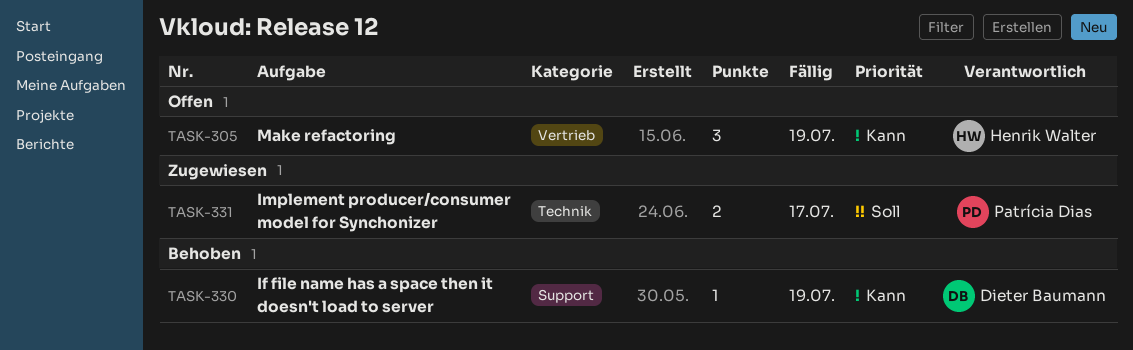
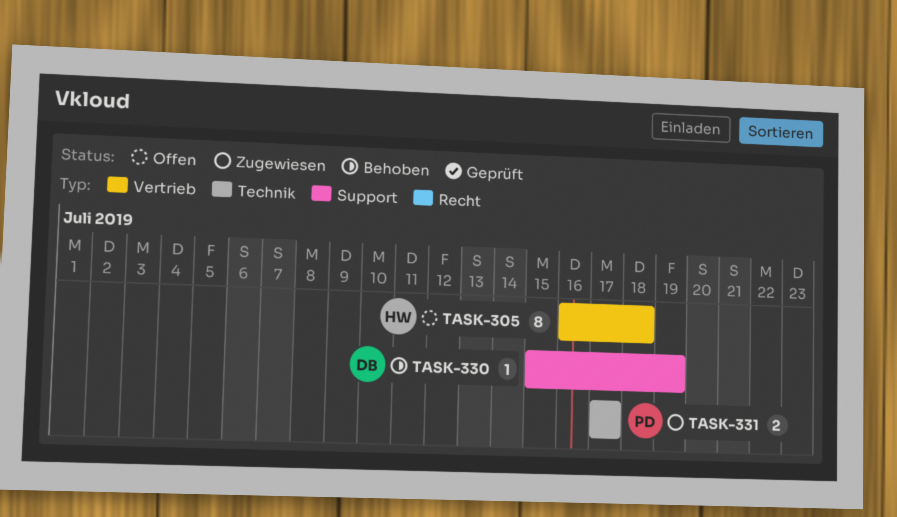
TASK-305, estimate: 3 -> 8
TASK-305, due: Jul 19 -> Jul 18

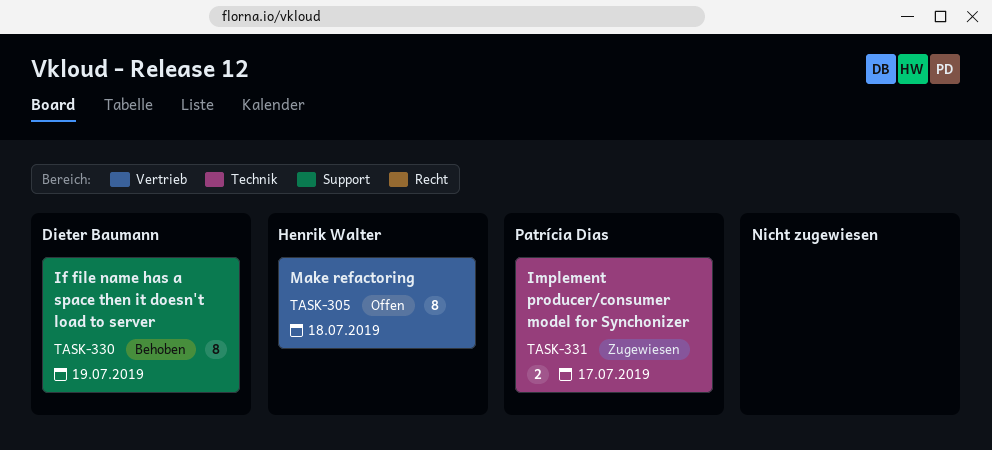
TASK-330, estimate: 1 -> 8

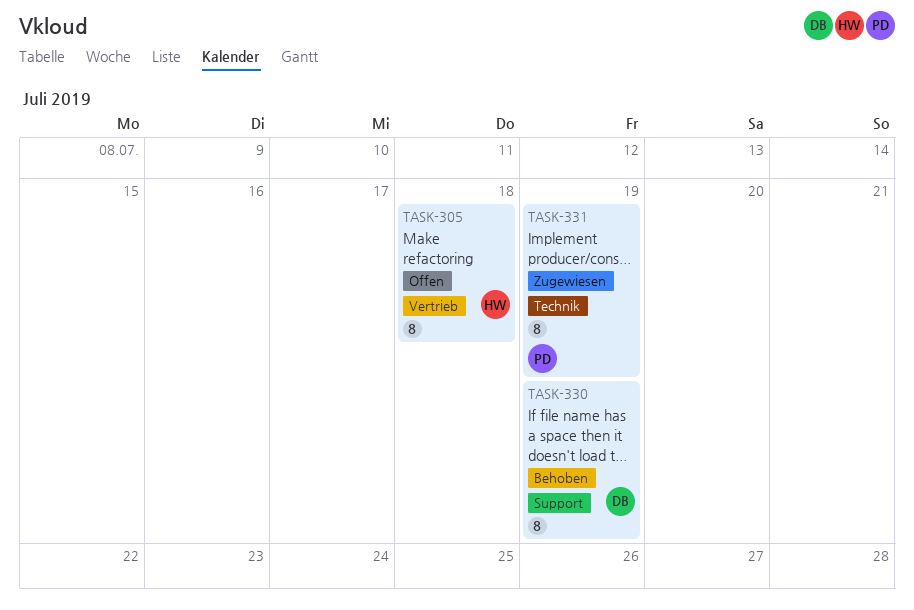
TASK-331, estimate: 2 -> 8
TASK-331, due: Jul 17 -> Jul 19

